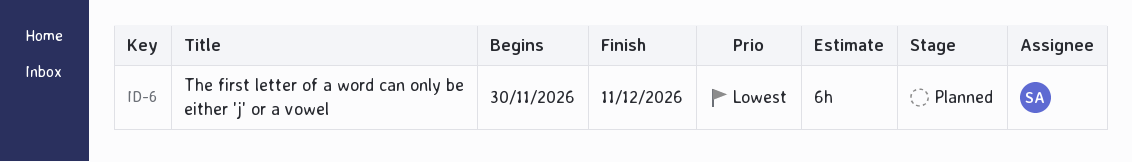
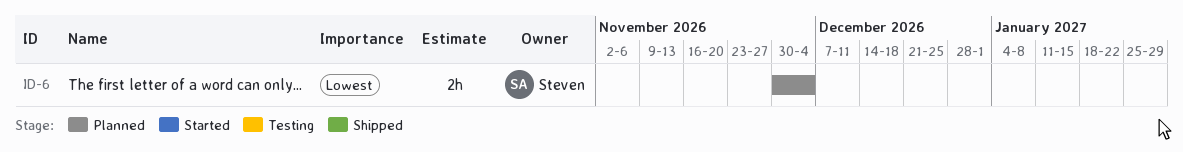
ID-6, estimate: 6h -> 2h
ID-6, due: Dec 11 -> Dec 4

